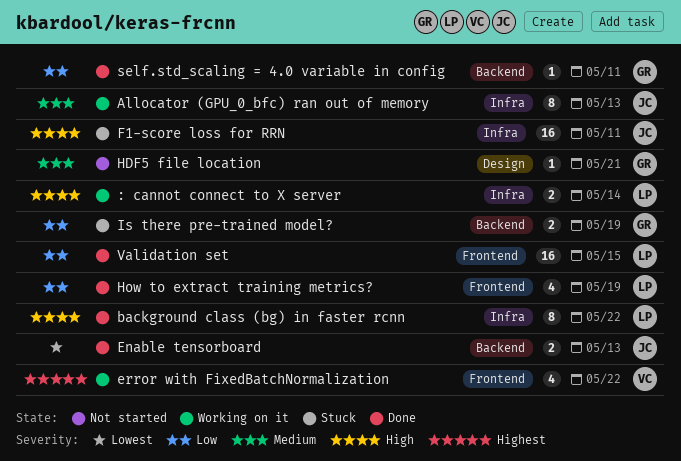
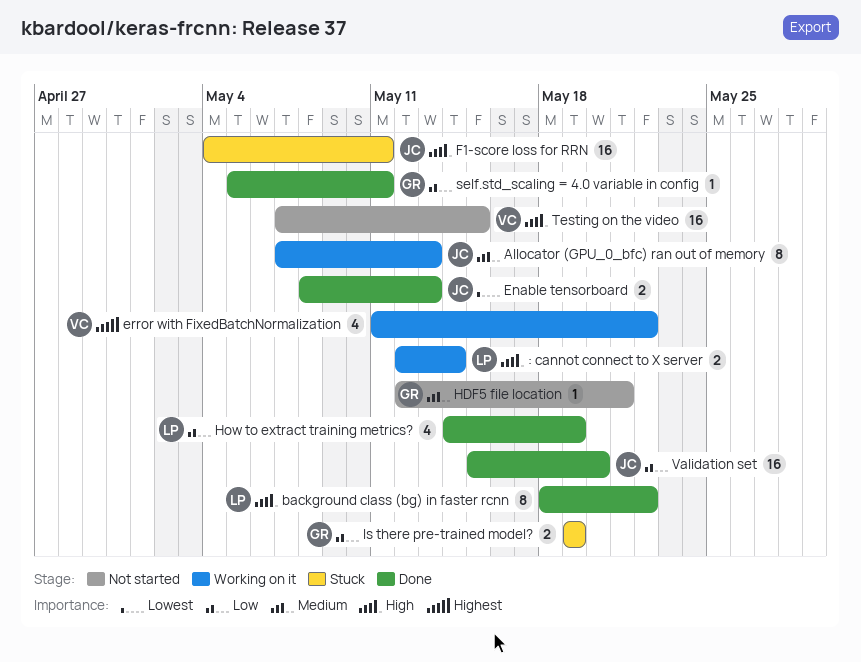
Testing on the video: none -> present
Validation set, owner: LP -> JC
Validation set, due: May 15 -> May 20

